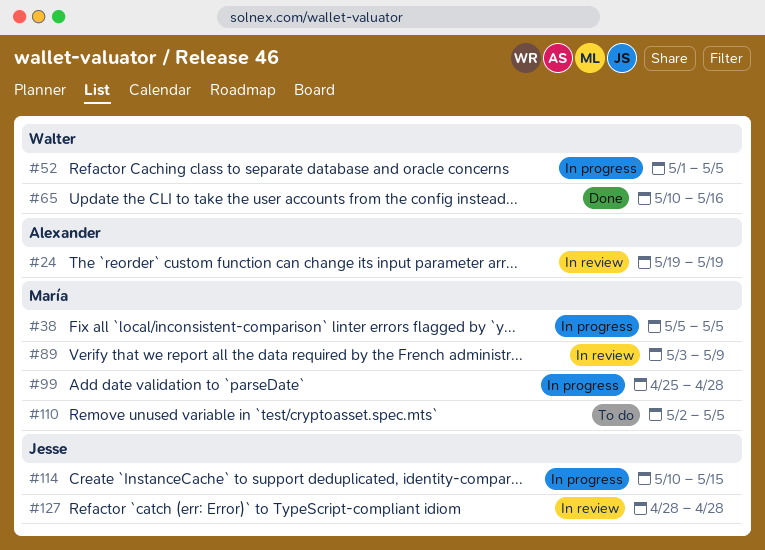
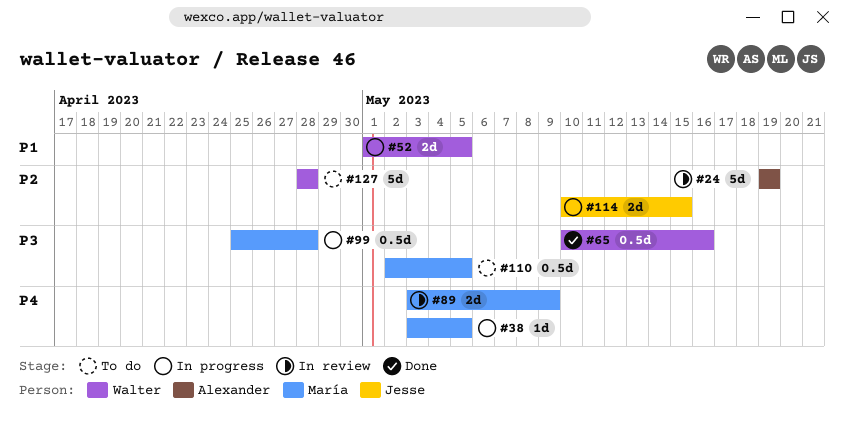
#38, start: May 5 -> May 3
#127, status: In review -> To do
#127, owner: Jesse -> Walter

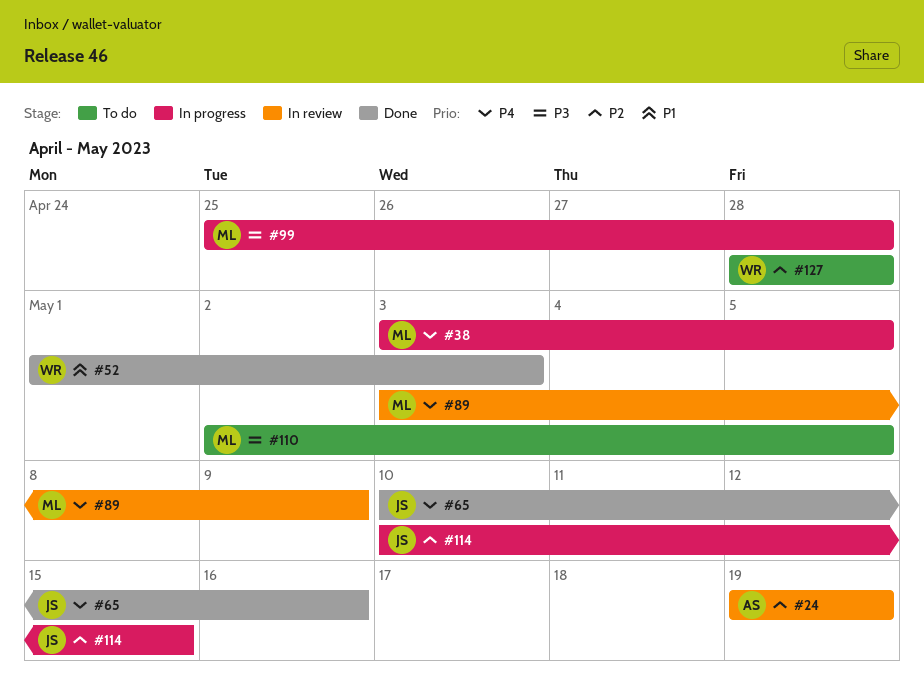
#52, status: In progress -> Done
#52, due: May 5 -> May 3
#65, owner: Walter -> Jesse
#65, priority: P3 -> P4

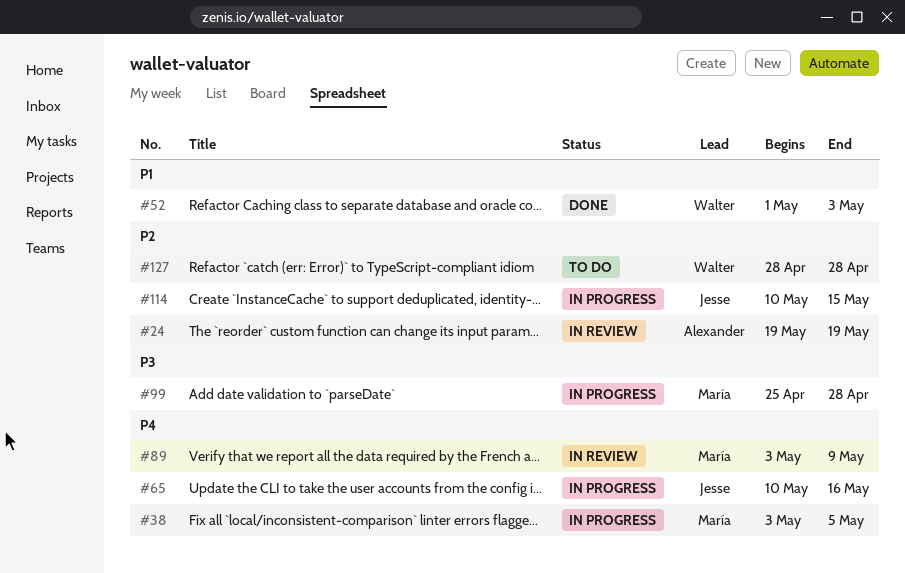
#65, status: Done -> In progress
#110: present -> none

